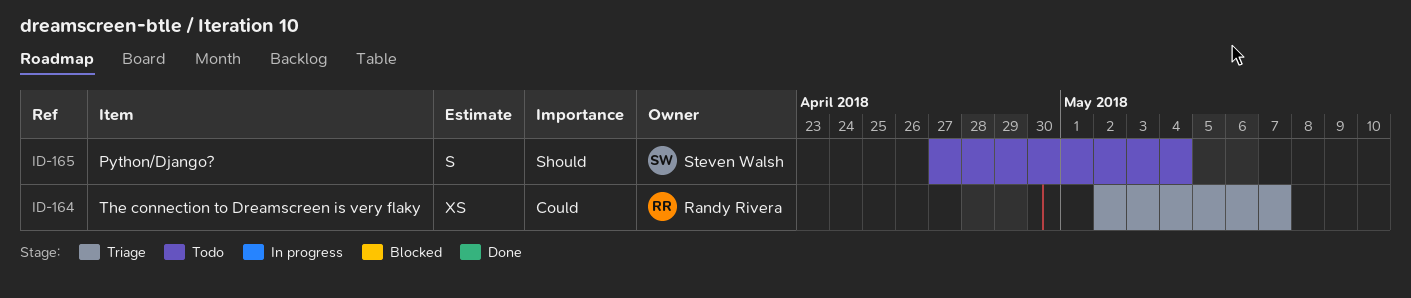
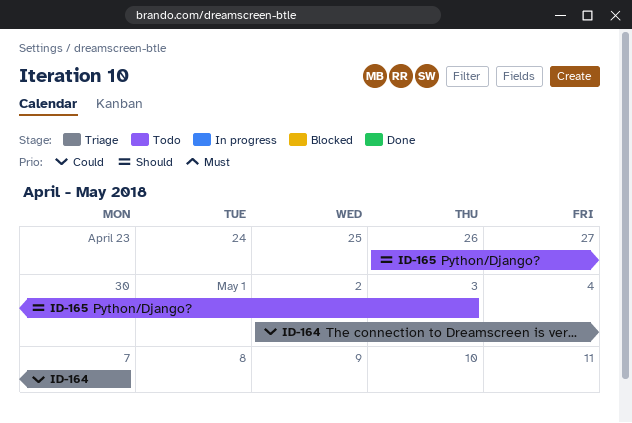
ID-165, start: Apr 27 -> Apr 26
ID-165, due: May 4 -> May 3

